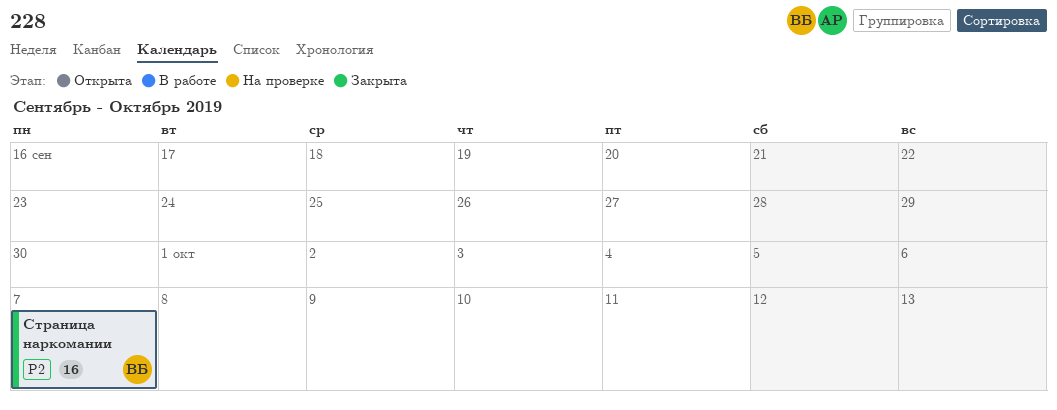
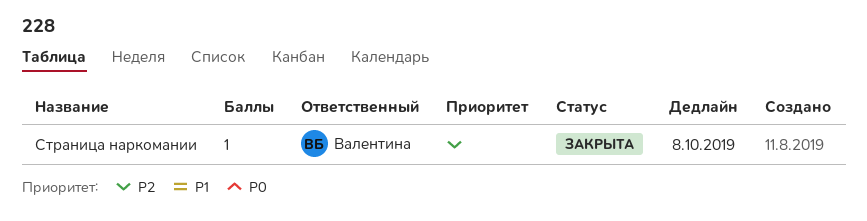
Страница наркомании, estimate: 16 -> 1
Страница наркомании, due: Oct 7 -> Oct 8

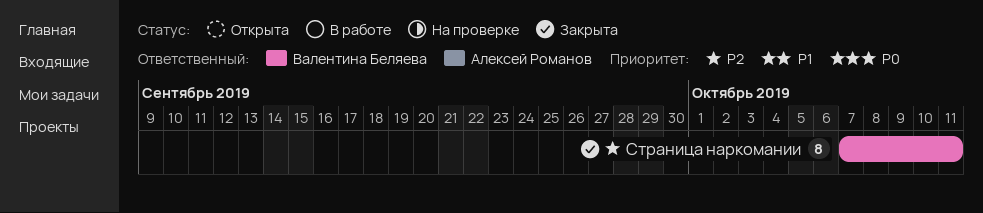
Страница наркомании, estimate: 1 -> 8
Страница наркомании, due: Oct 8 -> Oct 11

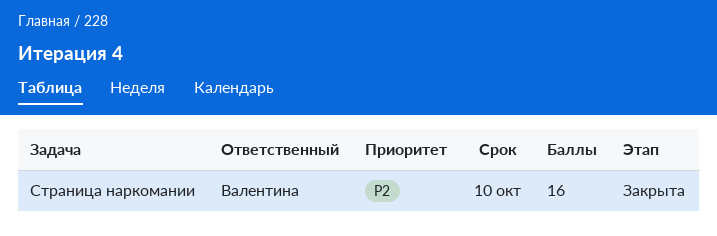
Страница наркомании, estimate: 8 -> 16
Страница наркомании, due: Oct 11 -> Oct 10

